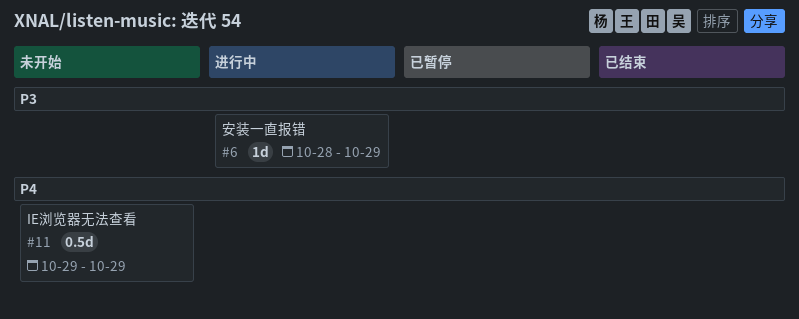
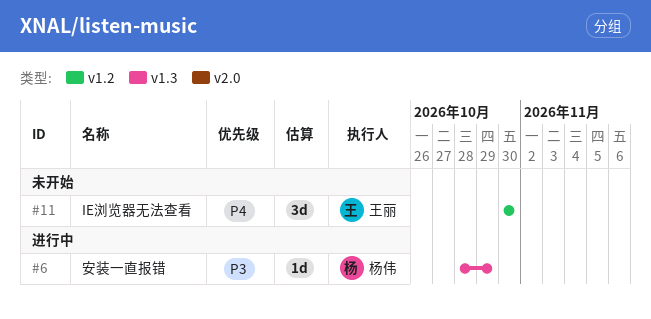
#11, estimate: 0.5d -> 3d
#11, start: Oct 29 -> Oct 30
#11, due: Oct 29 -> Oct 30

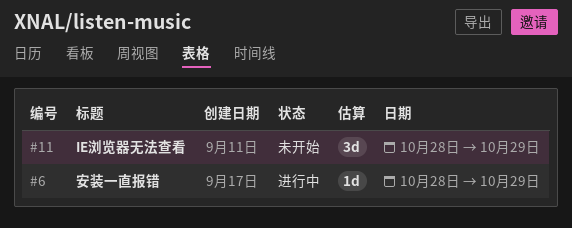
#11, start: Oct 30 -> Oct 28
#11, due: Oct 30 -> Oct 29

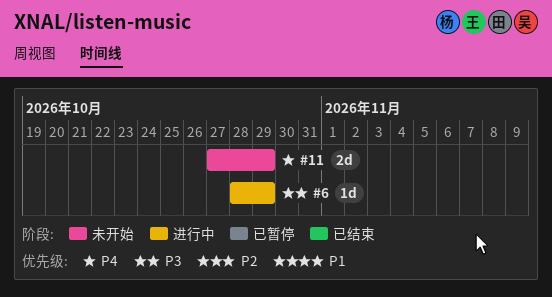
#11, estimate: 3d -> 2d
#11, start: Oct 28 -> Oct 27

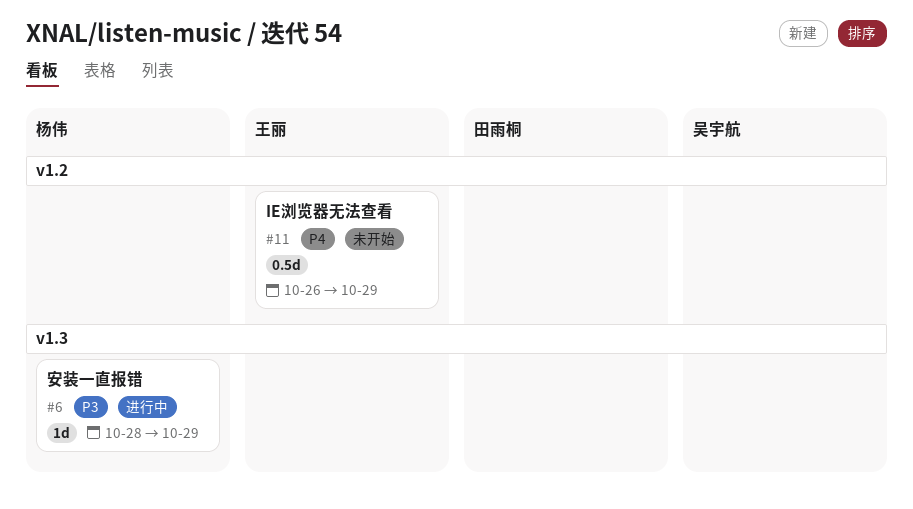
#11, estimate: 2d -> 0.5d
#11, start: Oct 27 -> Oct 26

